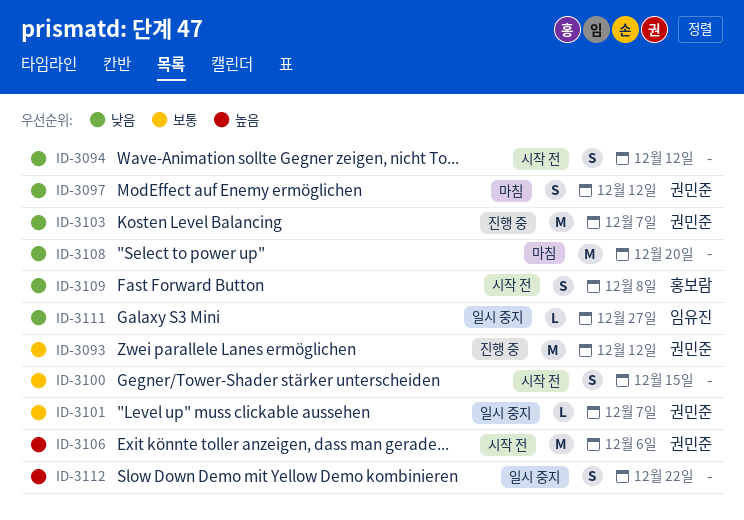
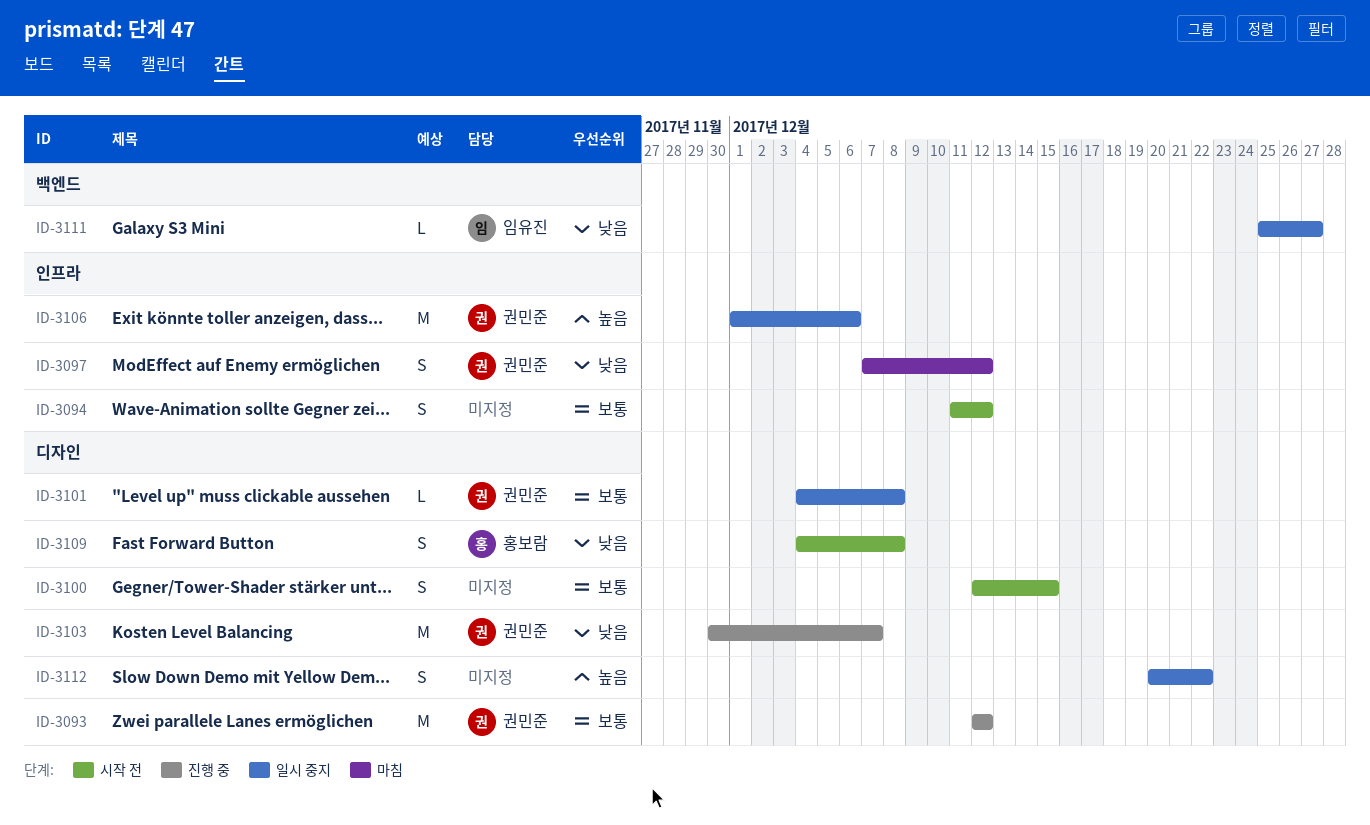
ID-3094, priority: 낮음 -> 보통
ID-3101, due: Dec 7 -> Dec 8
ID-3106, status: 시작 전 -> 일시 중지
ID-3108: present -> none

